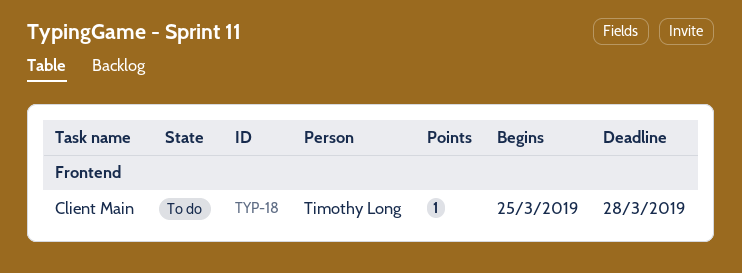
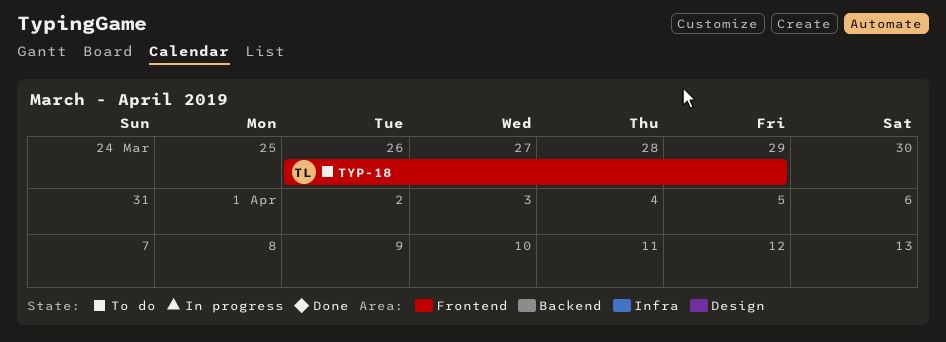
TYP-18, start: Mar 25 -> Mar 26
TYP-18, due: Mar 28 -> Mar 29

